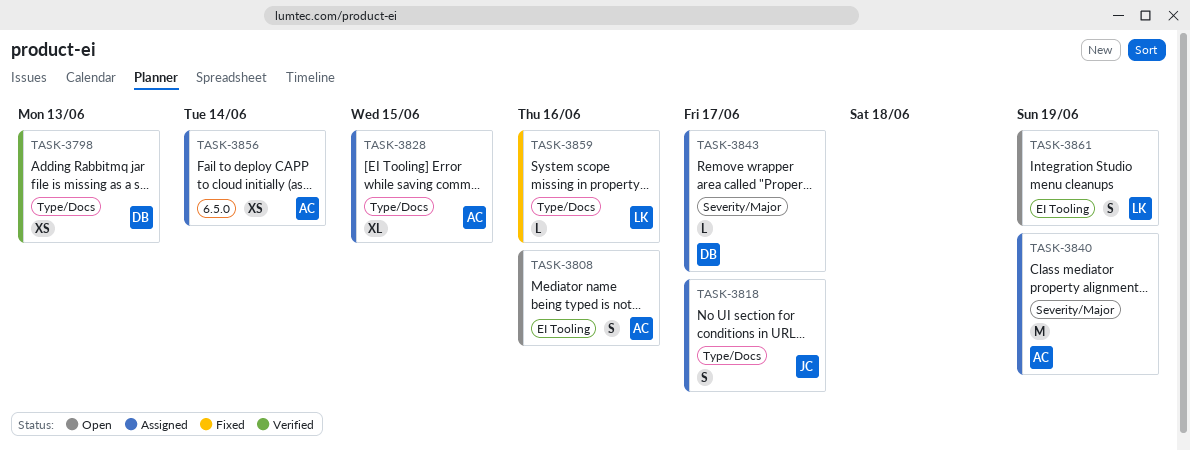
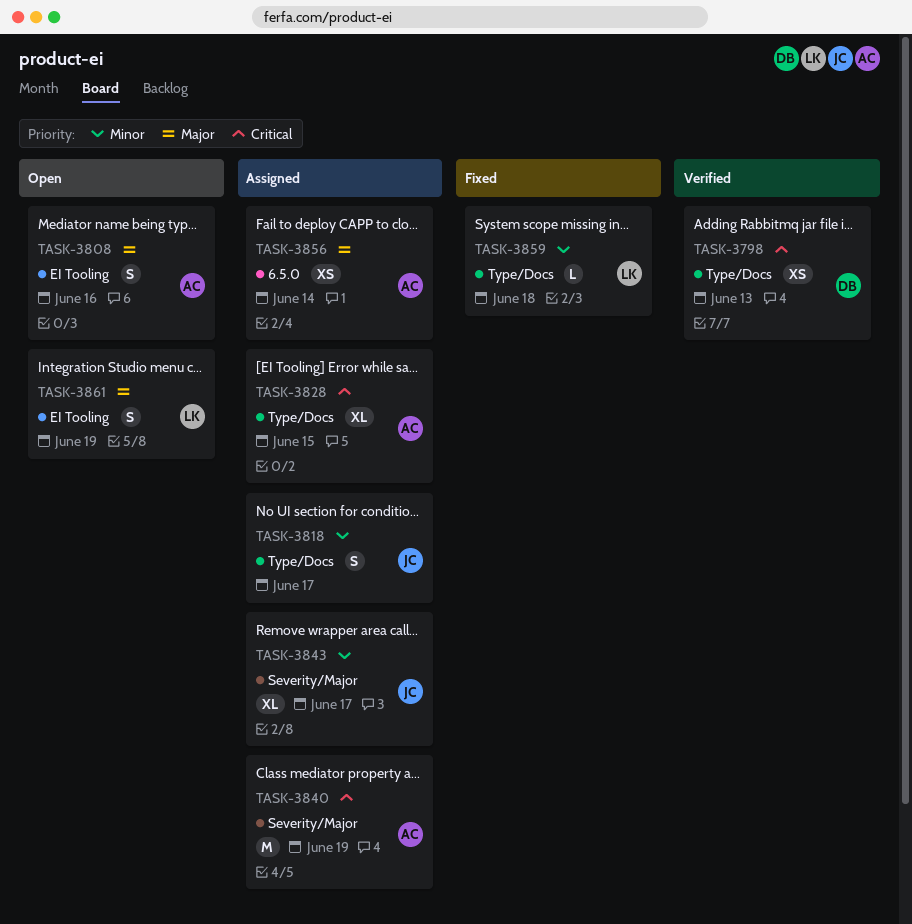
TASK-3843, owner: DB -> JC
TASK-3843, estimate: L -> XL
TASK-3859, due: Jun 16 -> Jun 18

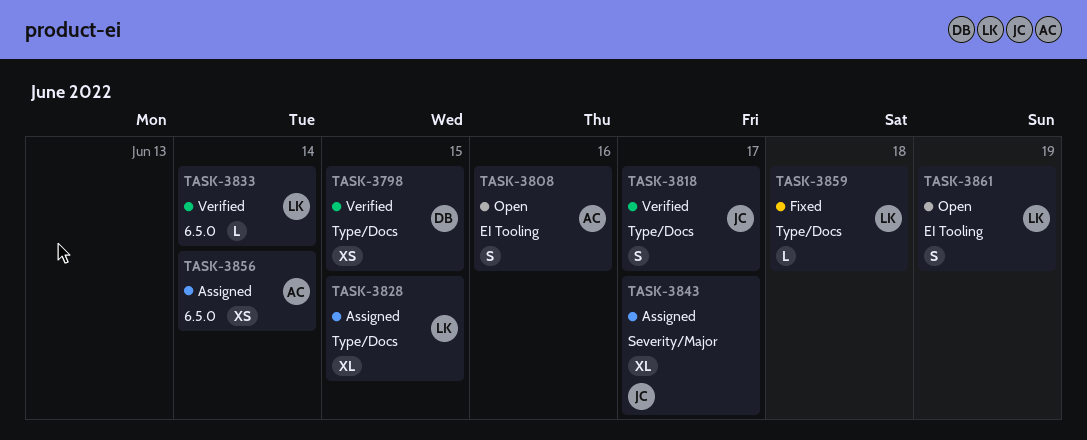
TASK-3798, due: Jun 13 -> Jun 15
TASK-3818, status: Assigned -> Verified
TASK-3828, owner: AC -> LK
TASK-3833: none -> present
TASK-3840: present -> none

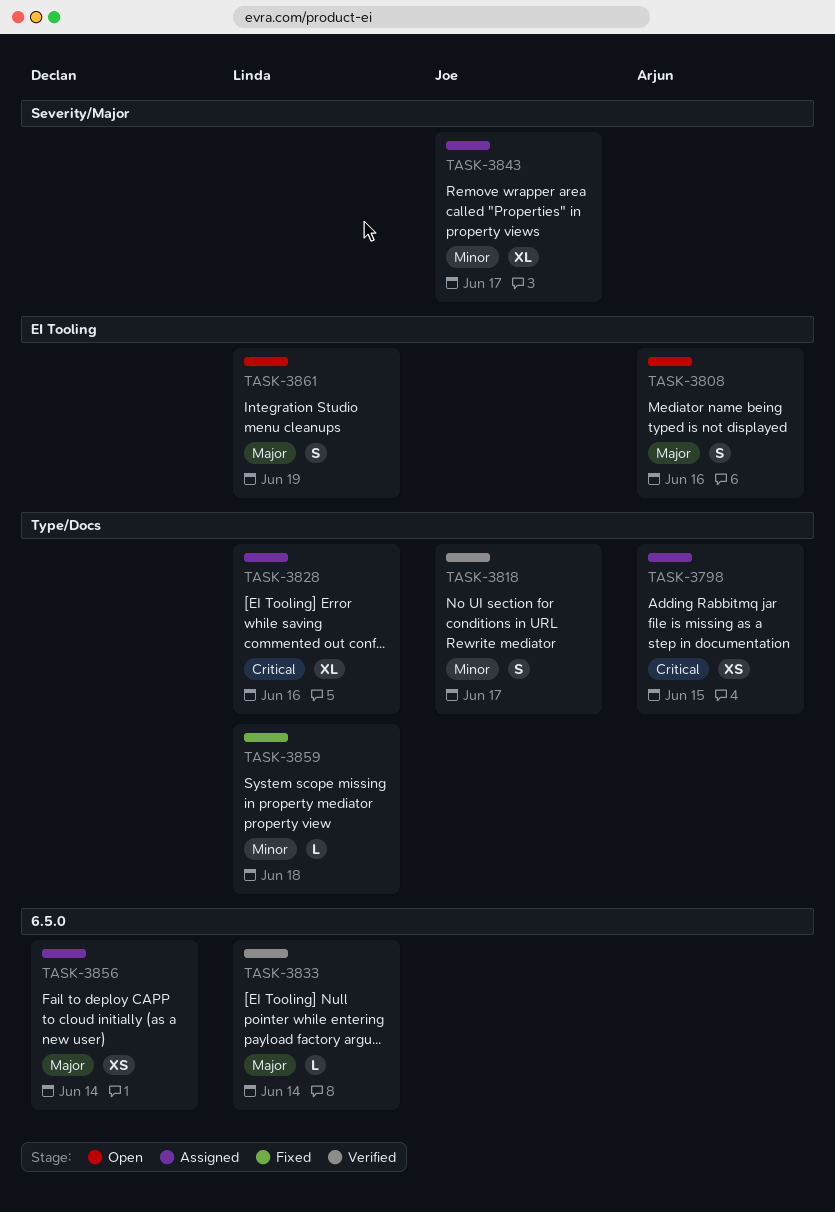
TASK-3798, status: Verified -> Assigned
TASK-3798, owner: Declan -> Arjun
TASK-3828, due: Jun 15 -> Jun 16
TASK-3856, owner: Arjun -> Declan

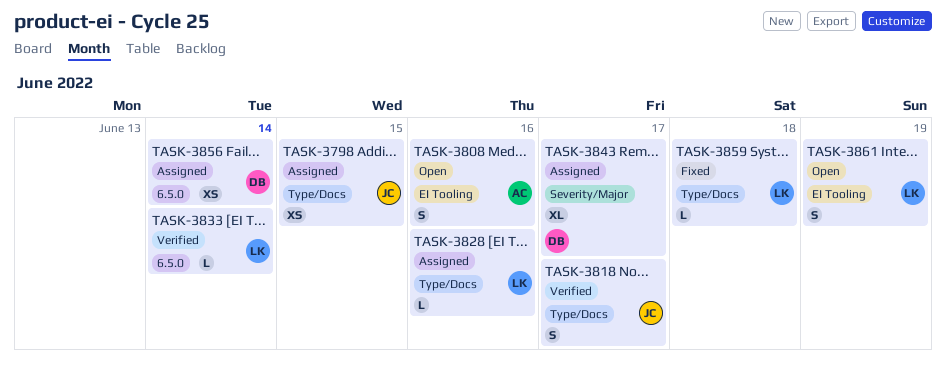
TASK-3798, owner: Arjun -> Joe
TASK-3828, estimate: XL -> L
TASK-3843, owner: Joe -> Declan

